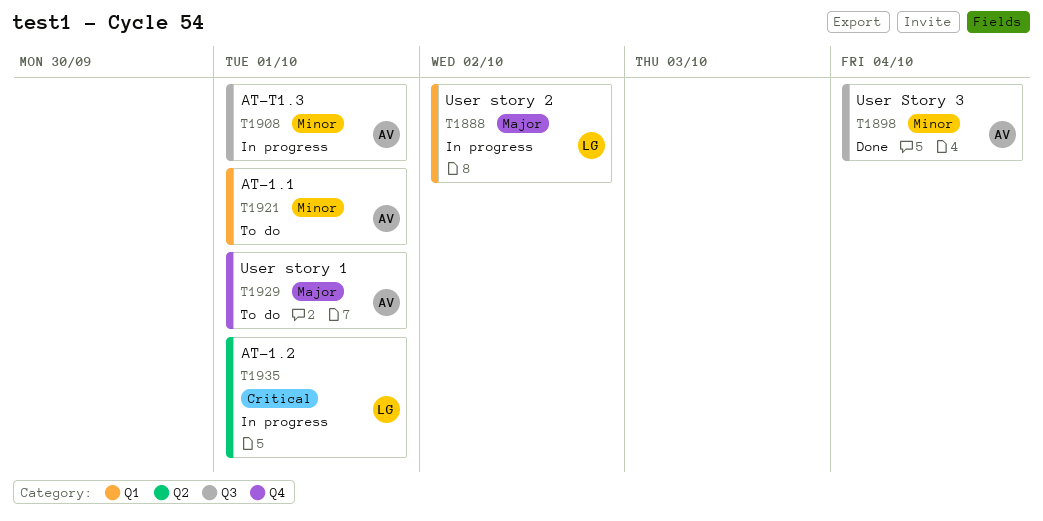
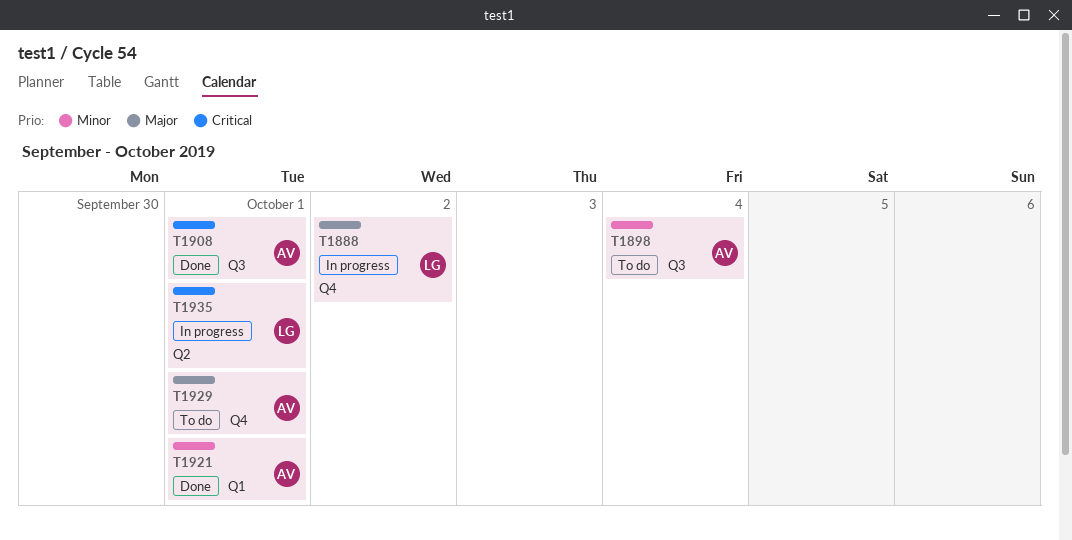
T1888, label: Q1 -> Q4
T1898, status: Done -> To do
T1908, status: In progress -> Done
T1908, priority: Minor -> Critical
T1921, status: To do -> Done

